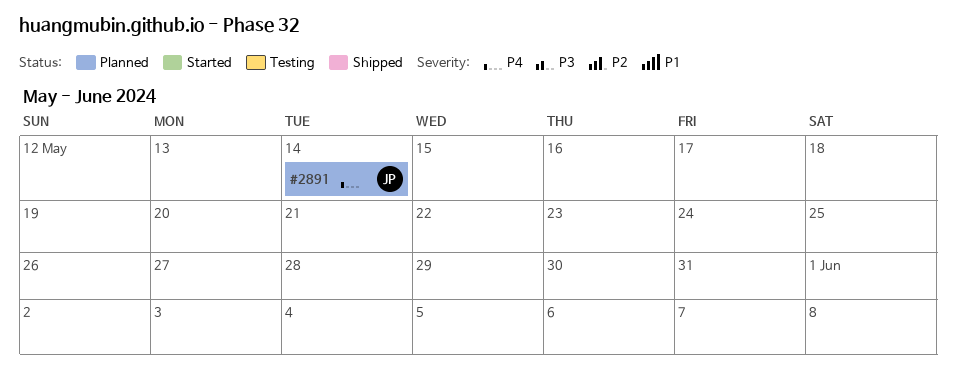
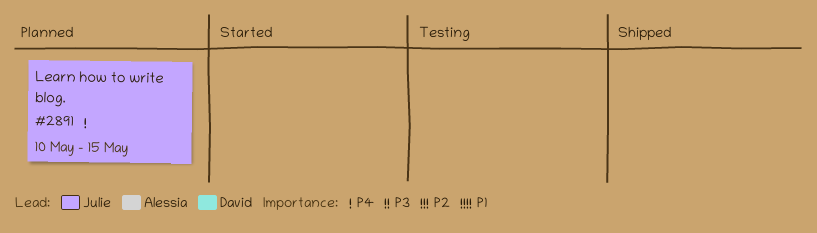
#2891, due: May 14 -> May 15

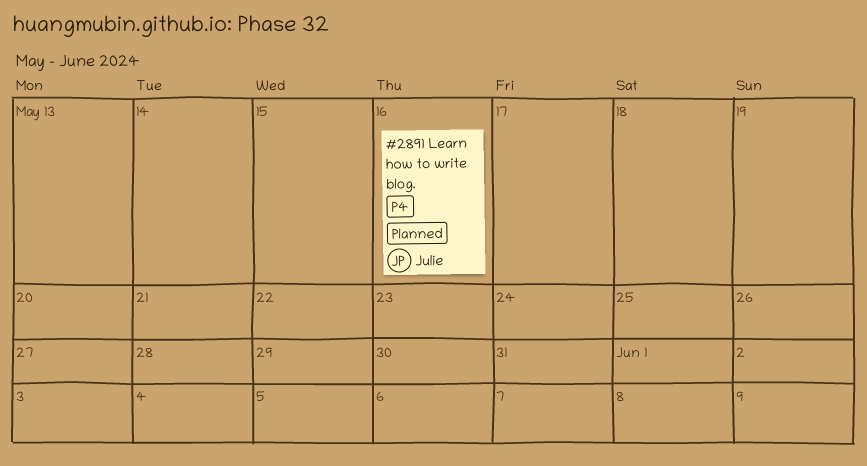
#2891, due: May 15 -> May 16

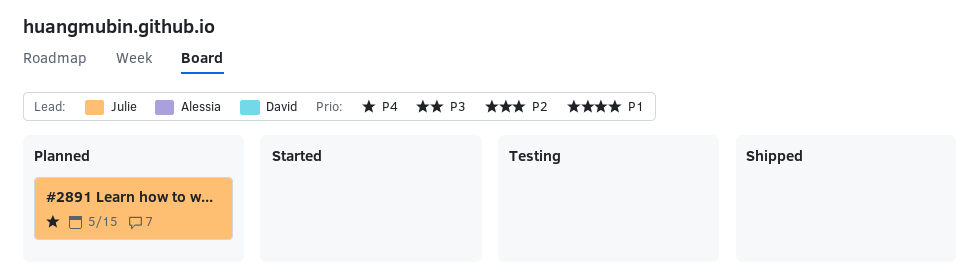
#2891, due: May 16 -> May 15

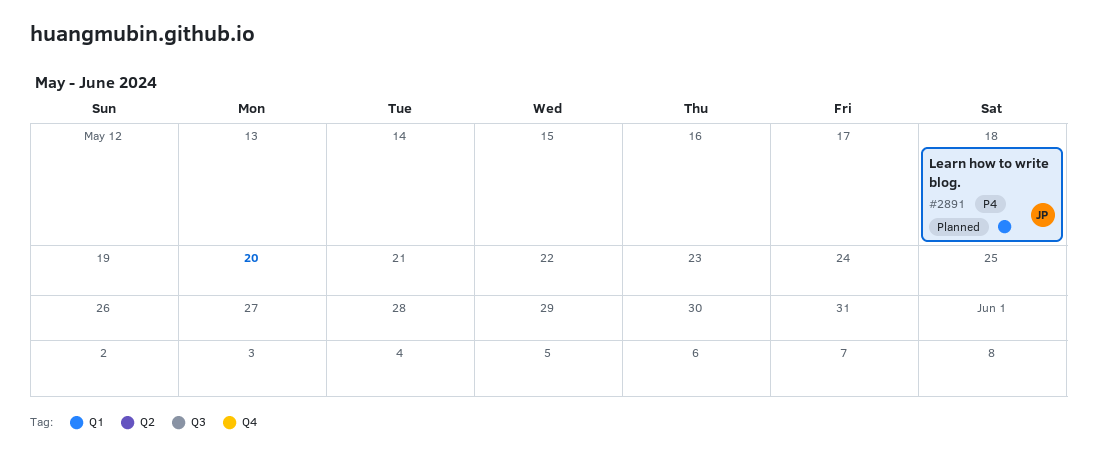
#2891, due: May 15 -> May 18

